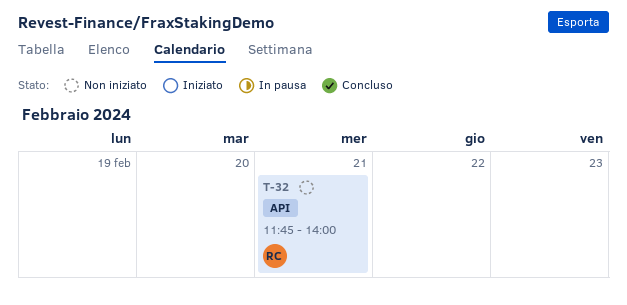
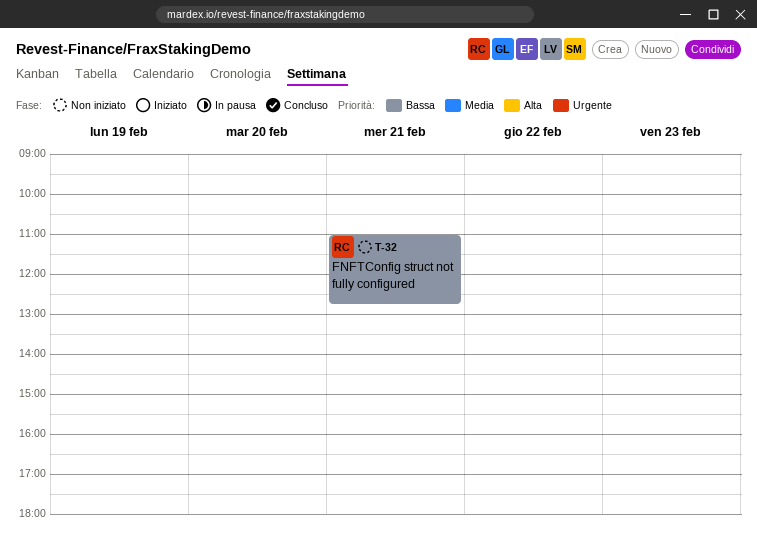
T-32, begins: 11:45 -> 11:00
T-32, ends: 14:00 -> 12:45

